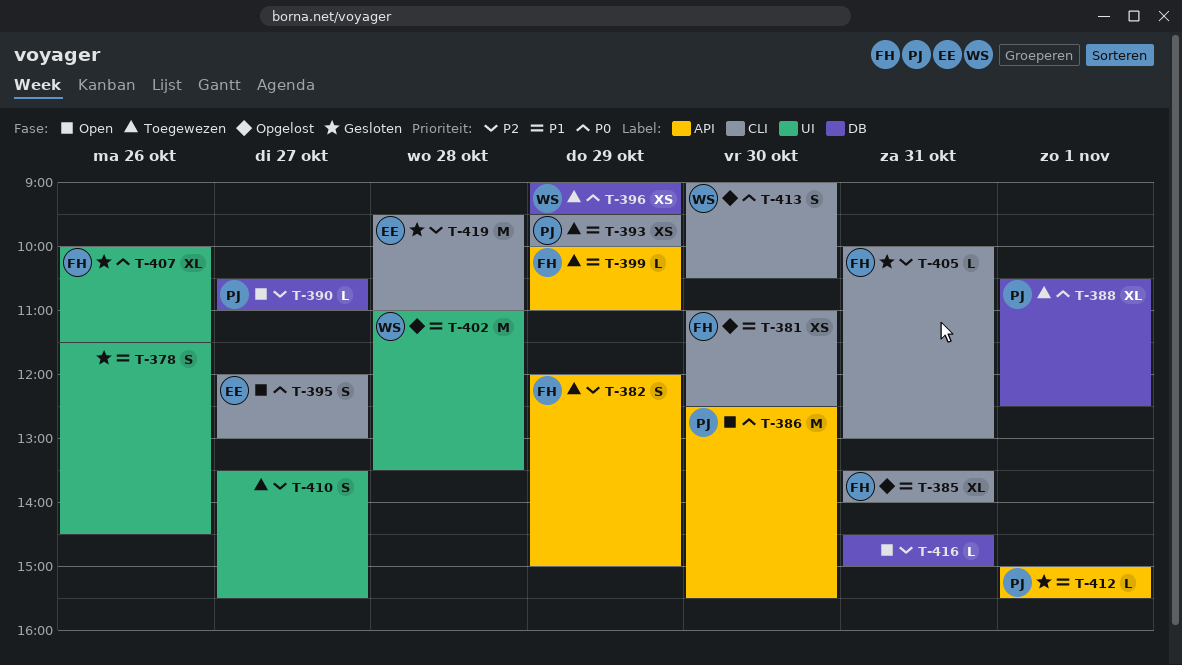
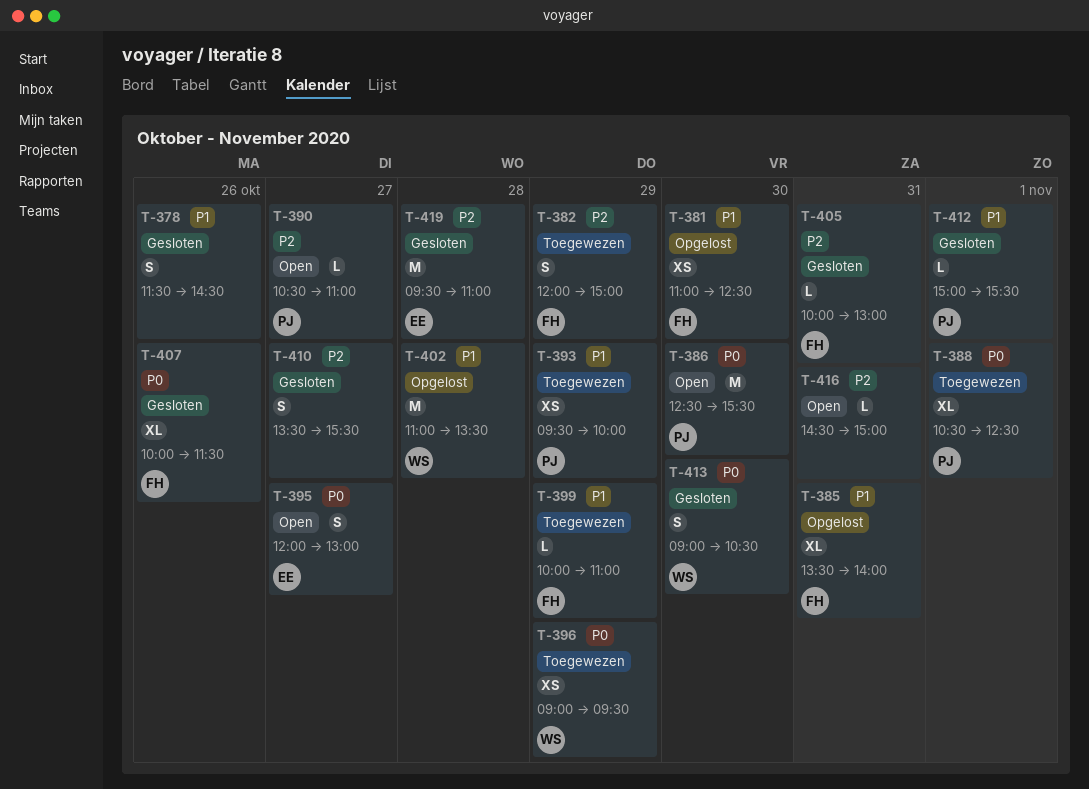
T-410, status: Toegewezen -> Gesloten
T-413, status: Opgelost -> Gesloten

